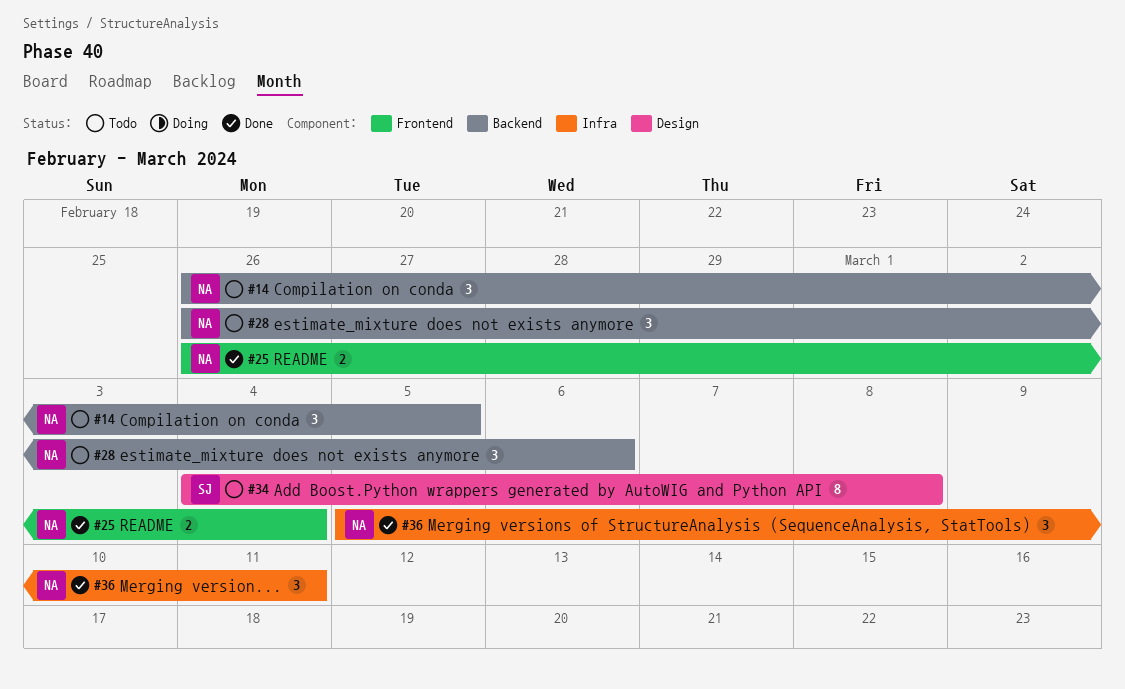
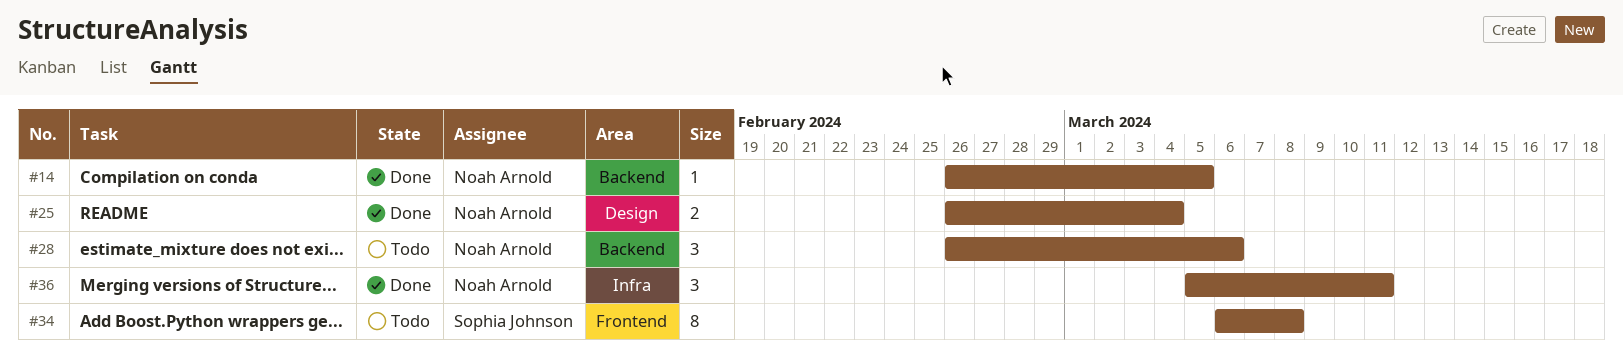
#14, status: Todo -> Done
#14, estimate: 3 -> 1
#25, label: Frontend -> Design
#34, label: Design -> Frontend
#34, start: Mar 4 -> Mar 6

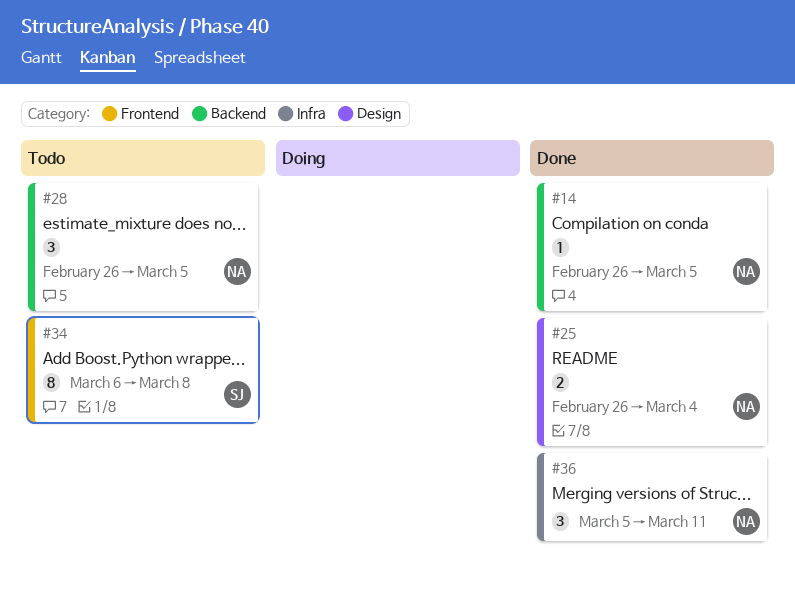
#28, due: Mar 6 -> Mar 5

